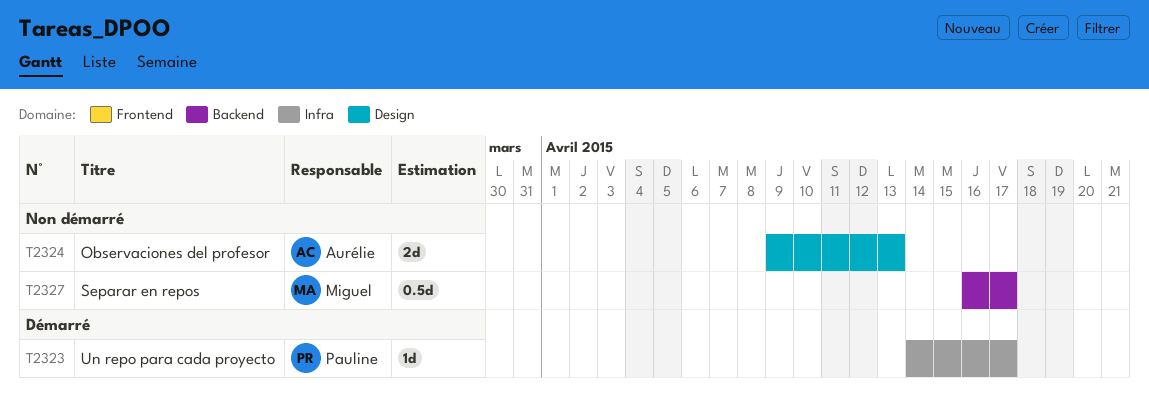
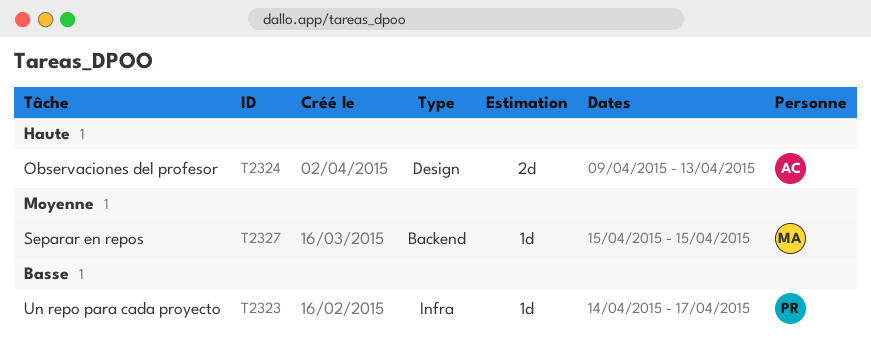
T2327, estimate: 0.5d -> 1d
T2327, start: Apr 16 -> Apr 15
T2327, due: Apr 17 -> Apr 15

